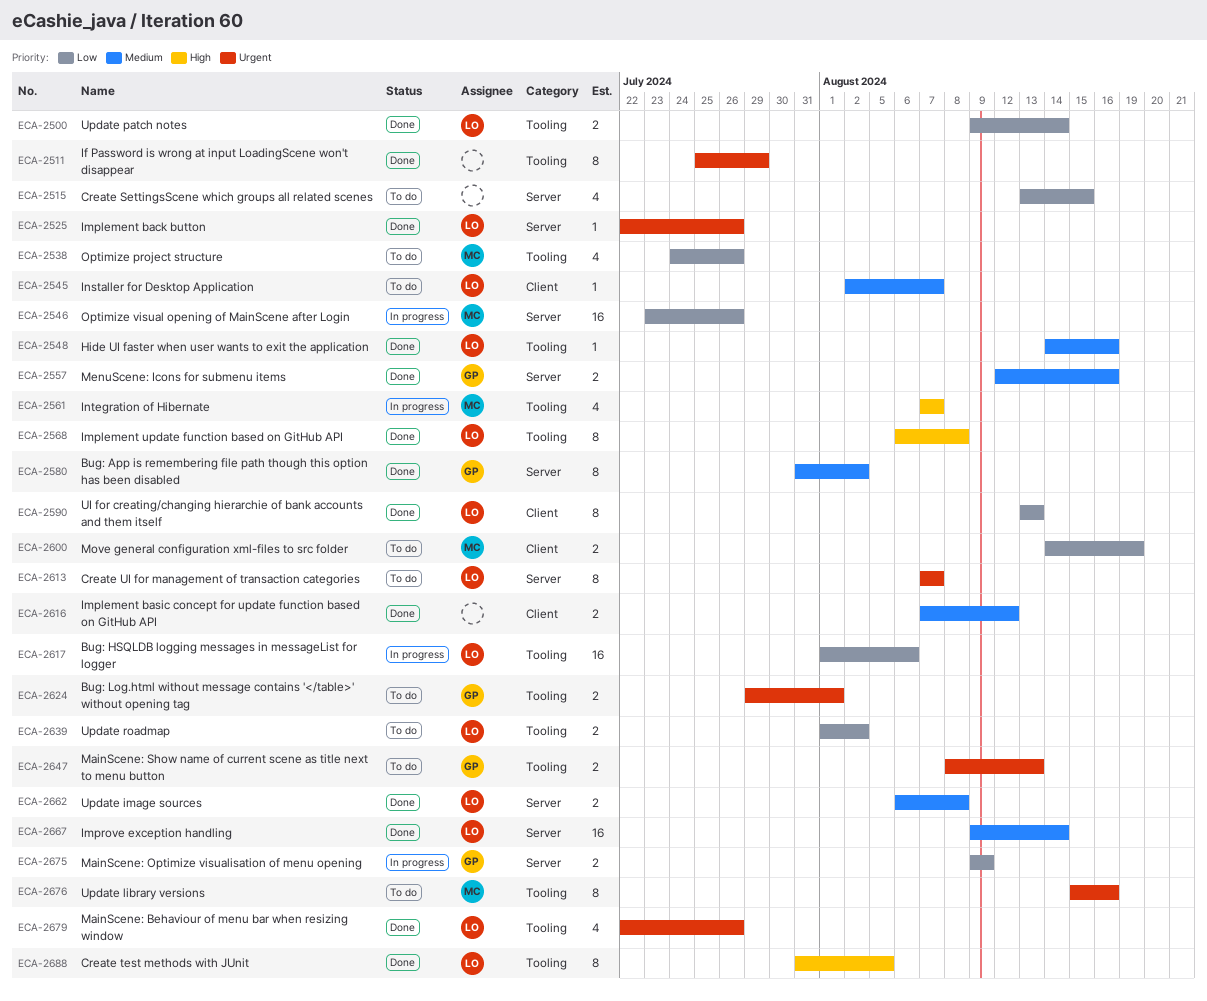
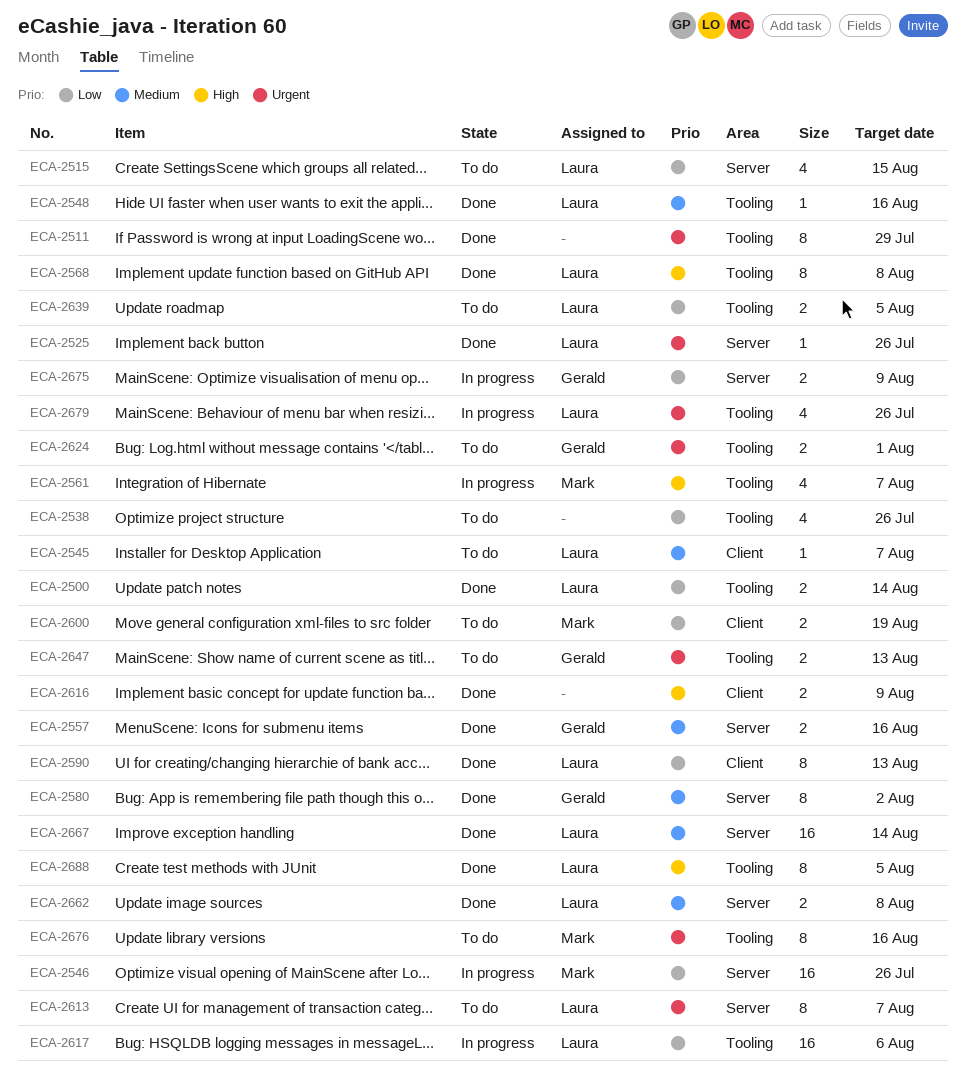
ECA-2515, owner: none -> Laura
ECA-2538, owner: Mark -> none
ECA-2616, priority: Medium -> High
ECA-2616, due: Aug 12 -> Aug 9
ECA-2639, due: Aug 2 -> Aug 5
ECA-2679, status: Done -> In progress

